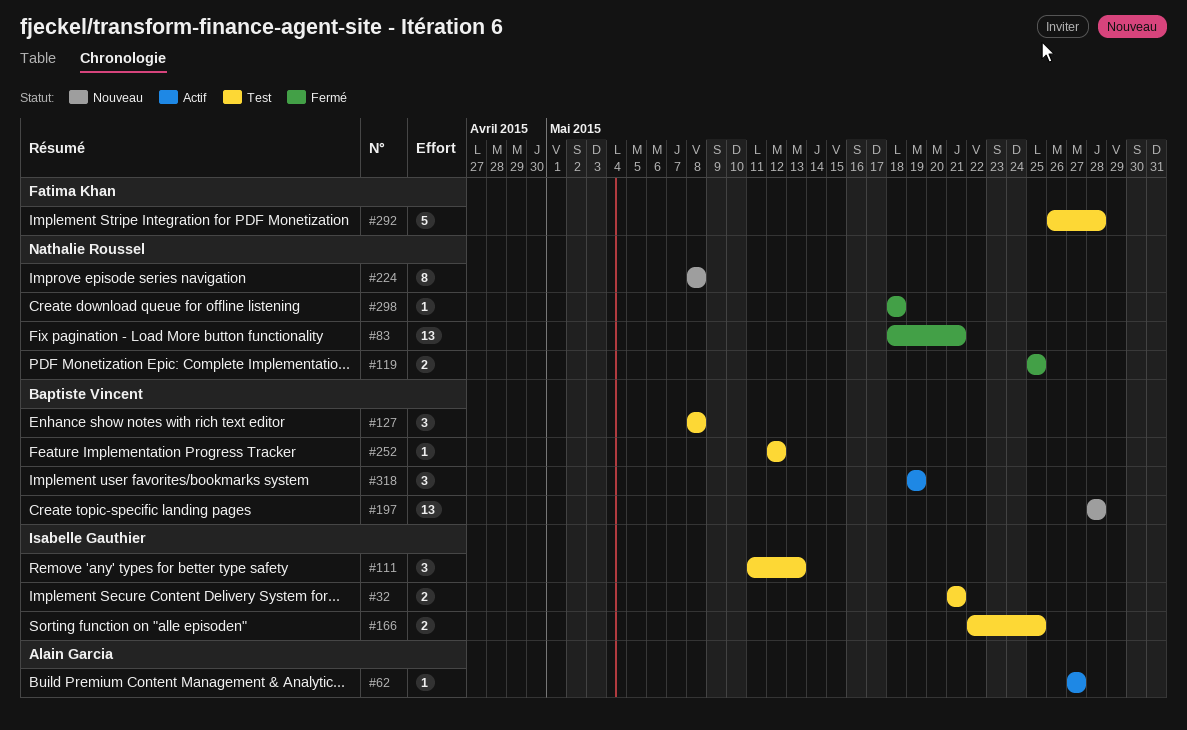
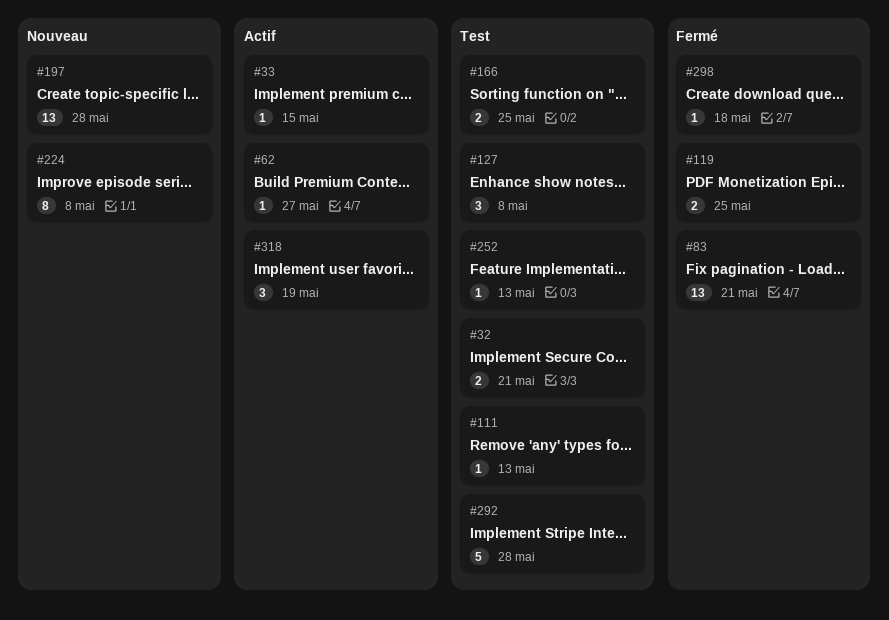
#33: none -> present
#111, estimate: 3 -> 1
#252, due: May 12 -> May 13

